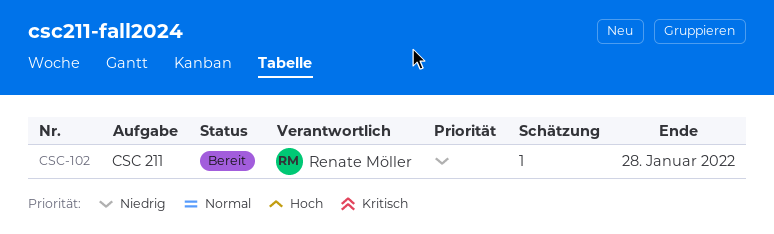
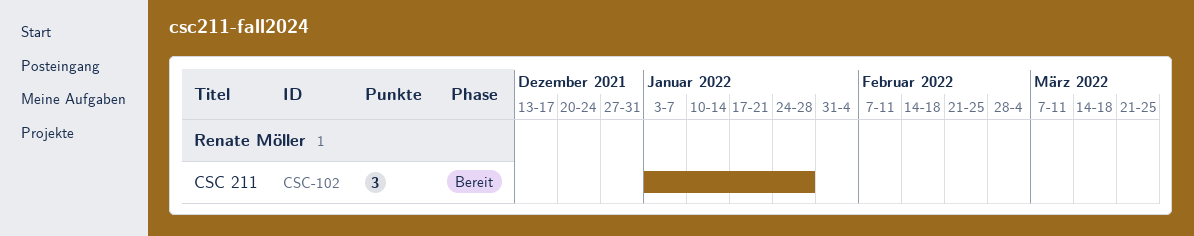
CSC-102, estimate: 1 -> 3

